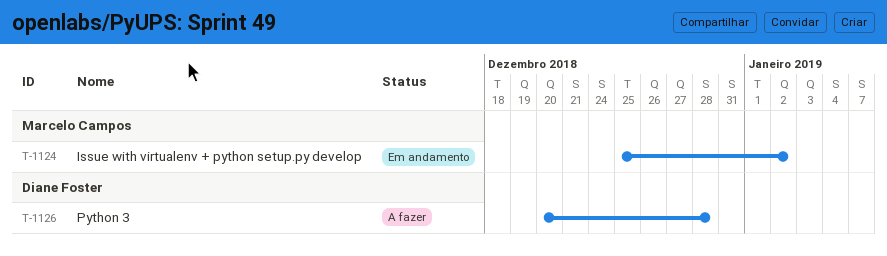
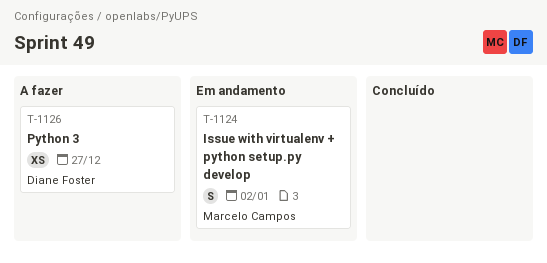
T-1126, due: Dec 28 -> Dec 27

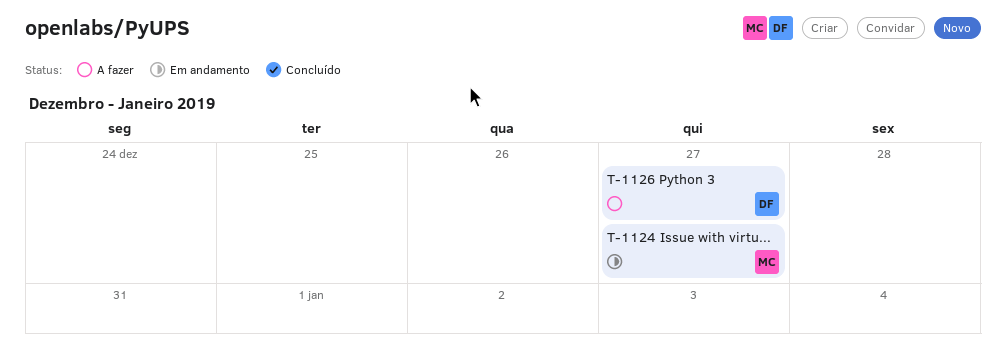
T-1124, due: Jan 2 -> Dec 27

